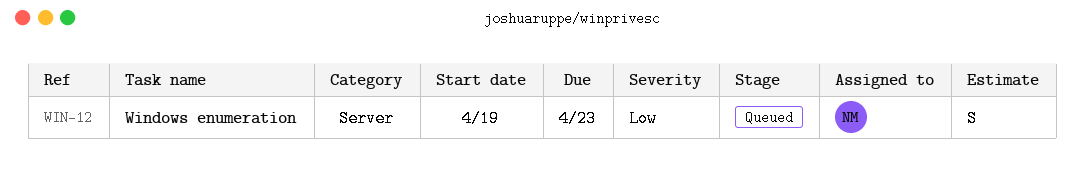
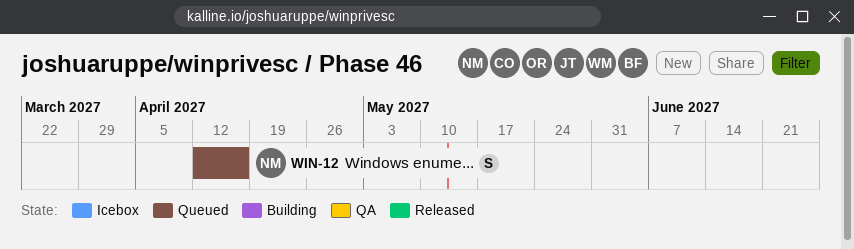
WIN-12, start: Apr 19 -> Apr 12
WIN-12, due: Apr 23 -> Apr 16

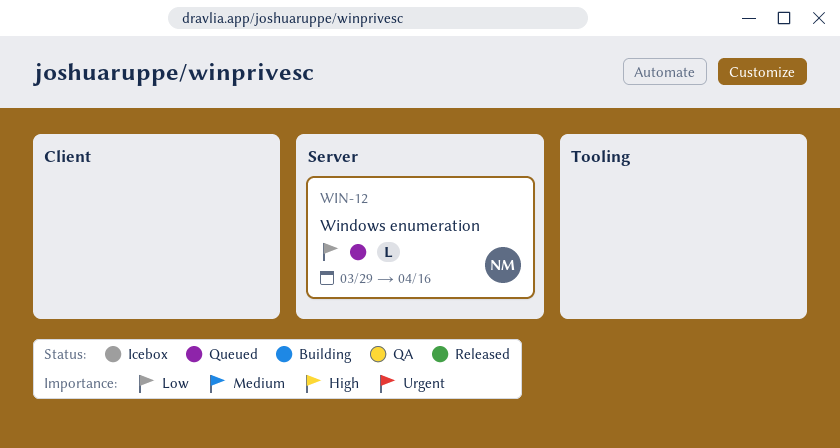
WIN-12, estimate: S -> L
WIN-12, start: Apr 12 -> Mar 29

